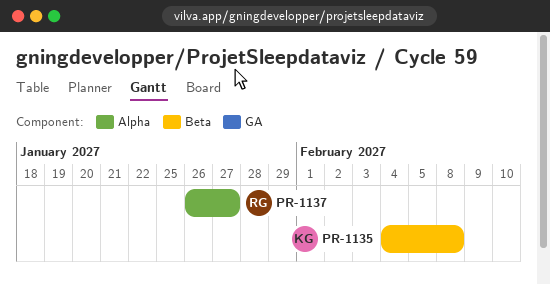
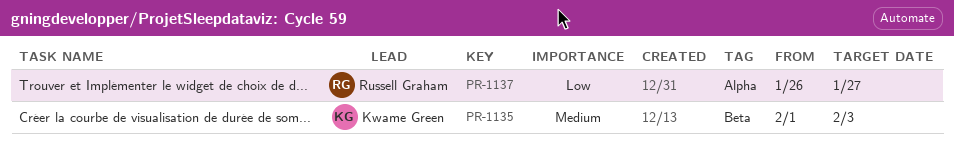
PR-1135, start: Feb 4 -> Feb 1
PR-1135, due: Feb 8 -> Feb 3

